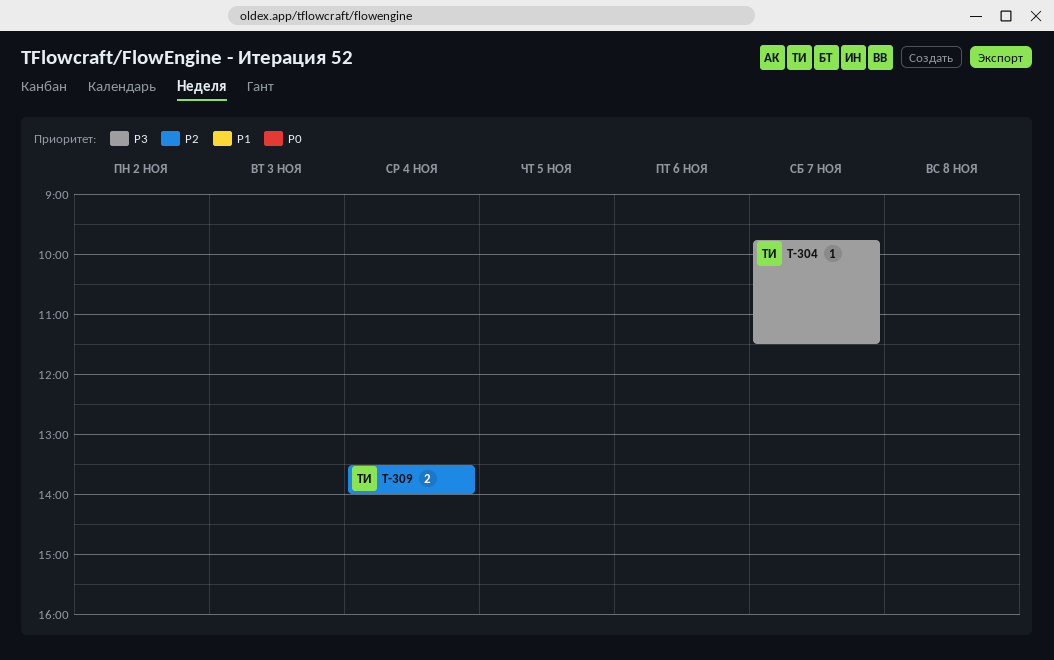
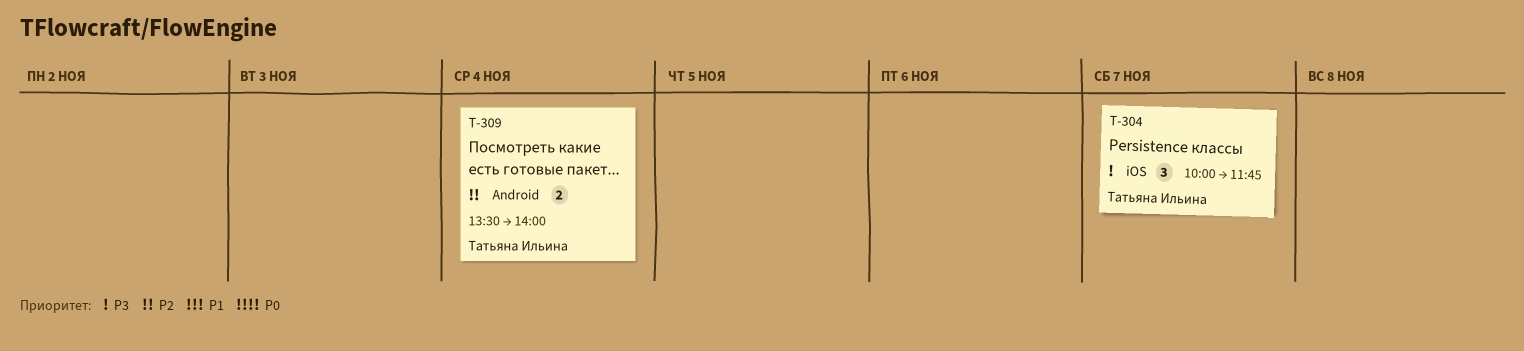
T-304, estimate: 1 -> 3
T-304, begins: 09:45 -> 10:00
T-304, ends: 11:30 -> 11:45

